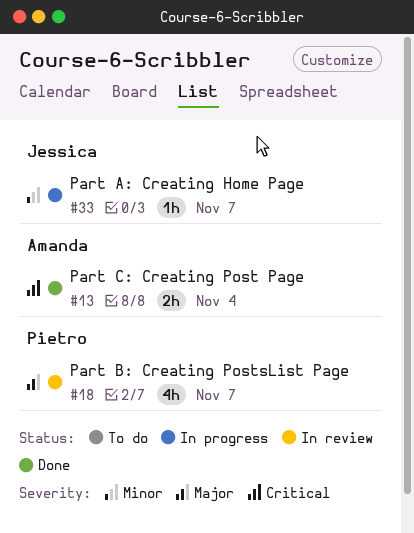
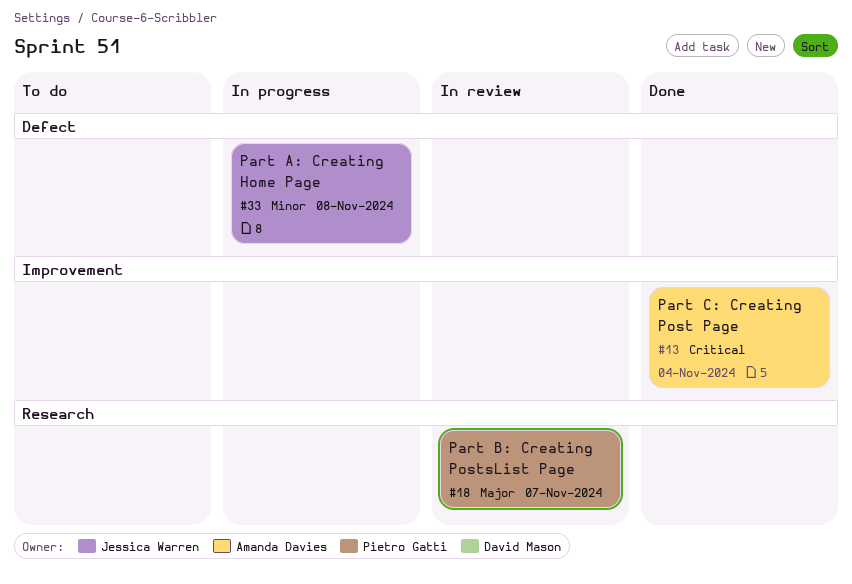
#33, due: Nov 7 -> Nov 8

